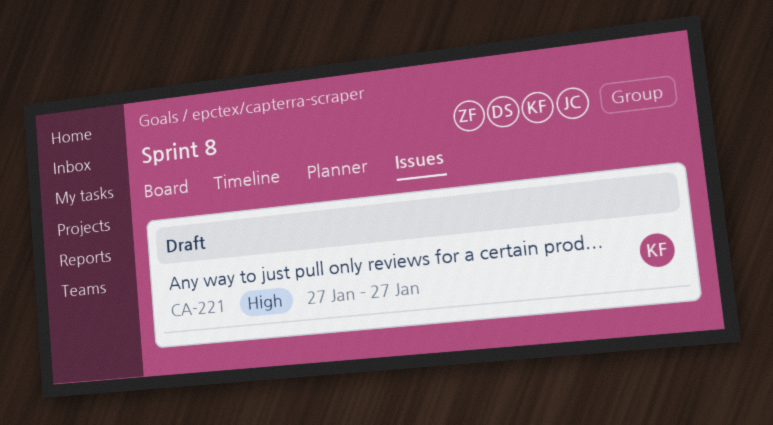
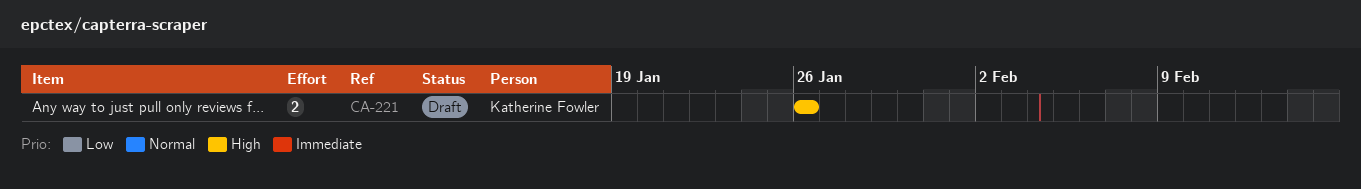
CA-221, start: Jan 27 -> Jan 26
CA-221, due: Jan 27 -> Jan 26

